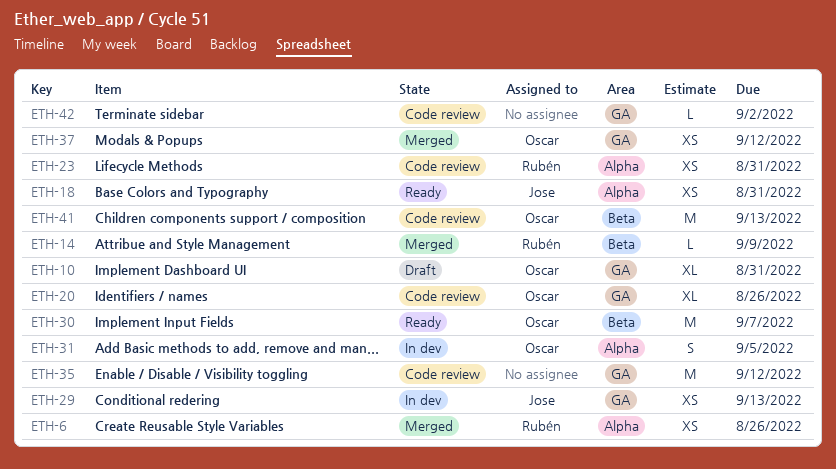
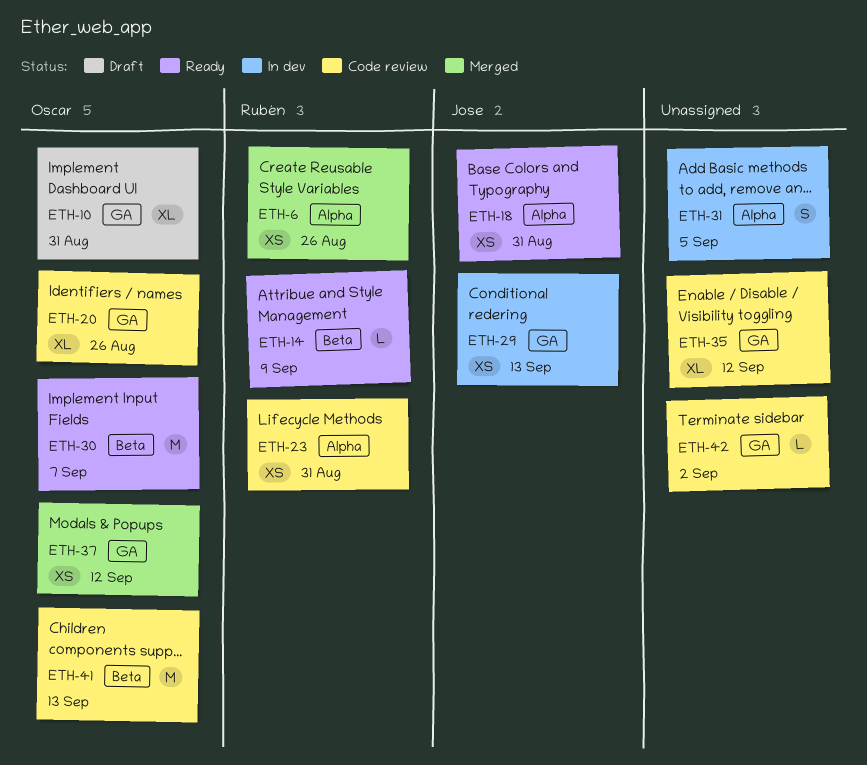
ETH-14, status: Merged -> Ready
ETH-31, owner: Oscar -> none
ETH-35, estimate: M -> XL

